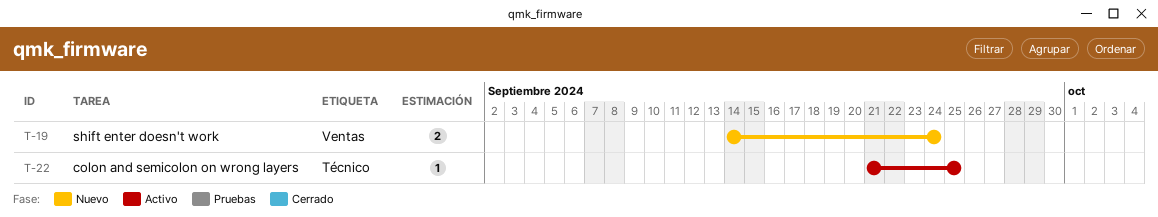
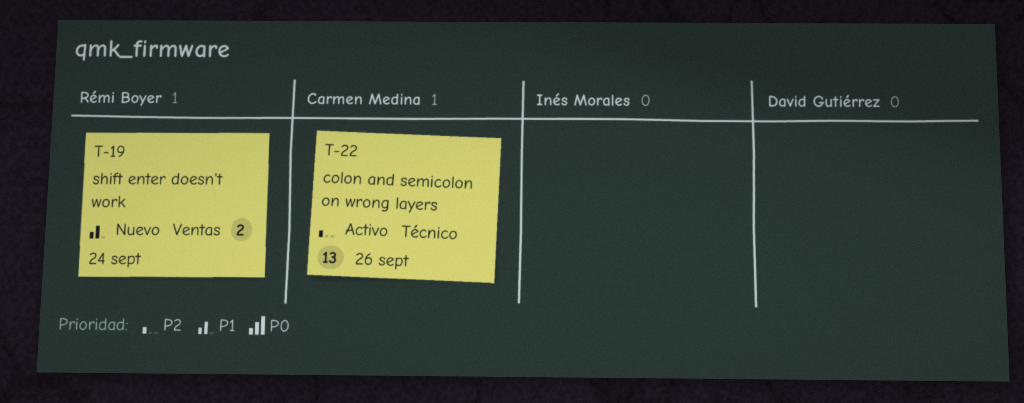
T-22, estimate: 1 -> 13
T-22, due: Sep 25 -> Sep 26

